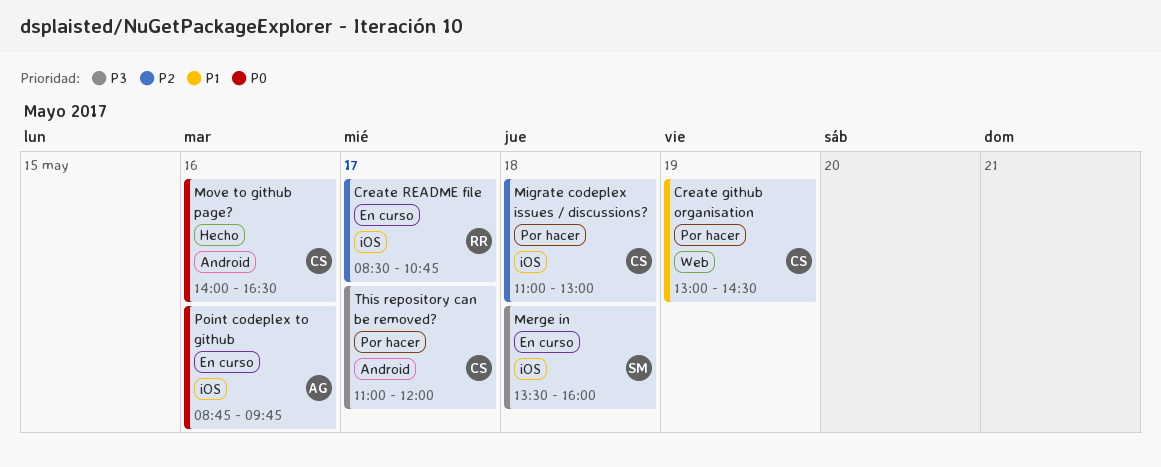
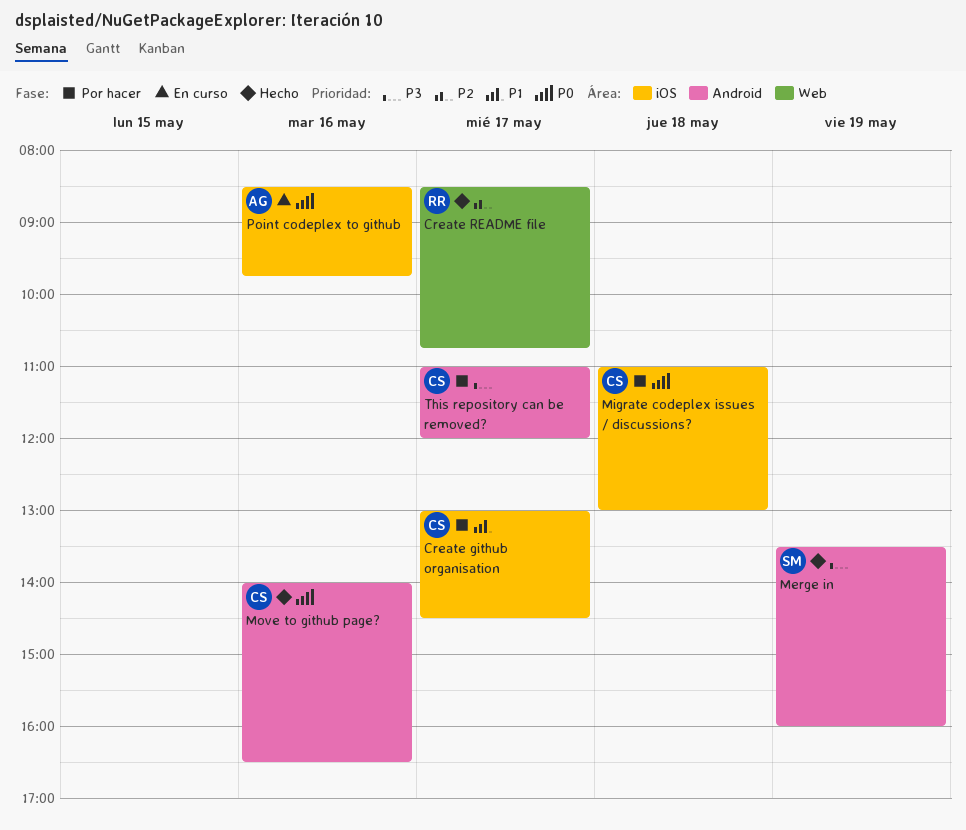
Create github organisation, label: Web -> iOS
Create github organisation, day: May 19 -> May 17
Create README file, status: En curso -> Hecho
Create README file, label: iOS -> Web
Merge in, status: En curso -> Hecho
Merge in, label: iOS -> Android
Merge in, day: May 18 -> May 19
Migrate codeplex issues / discussions?, priority: P2 -> P0
Point codeplex to github, begins: 08:45 -> 08:30

